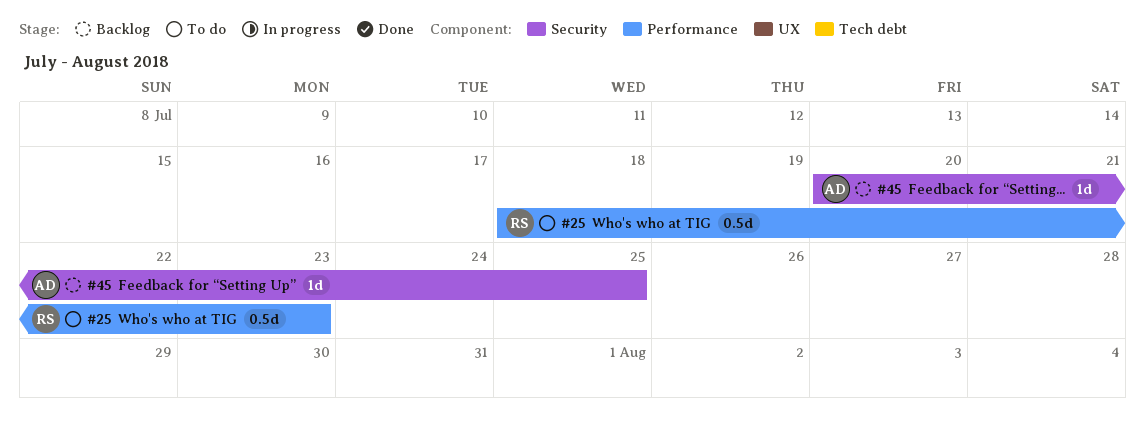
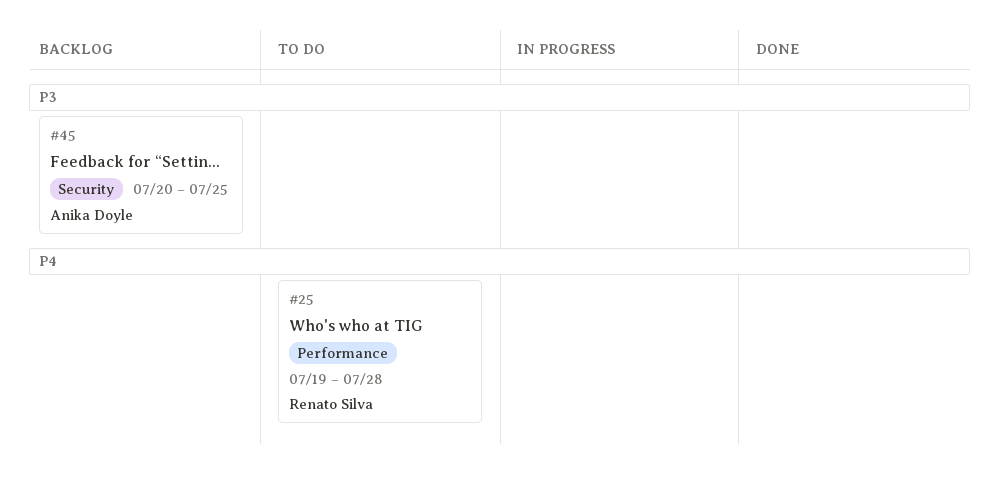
#25, start: Jul 18 -> Jul 19
#25, due: Jul 23 -> Jul 28

